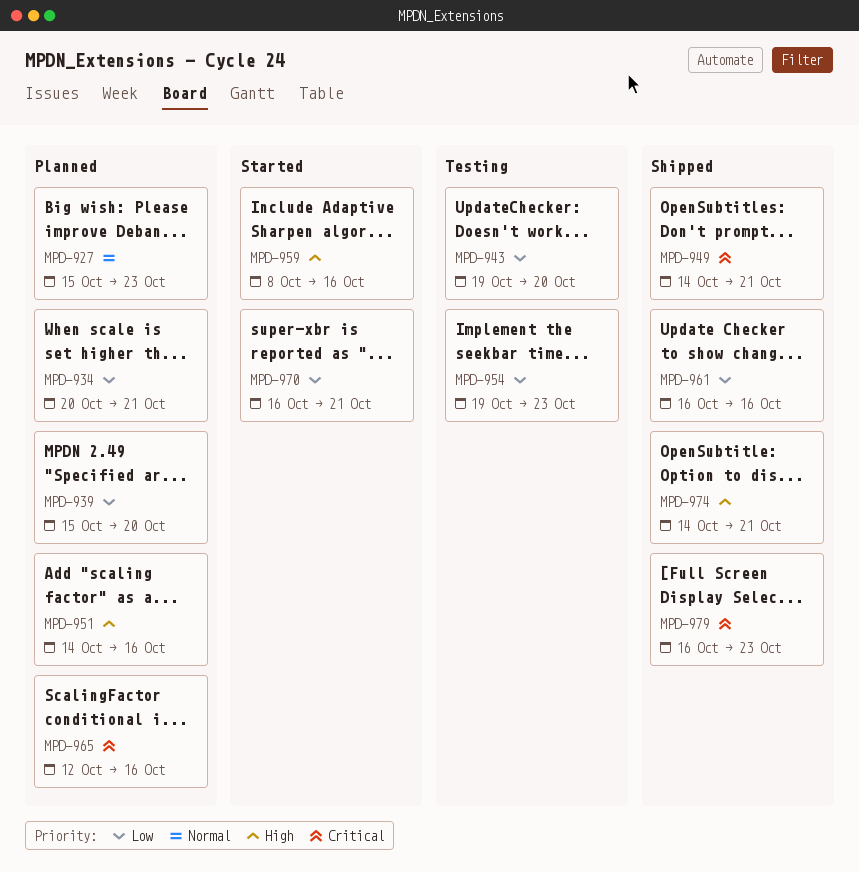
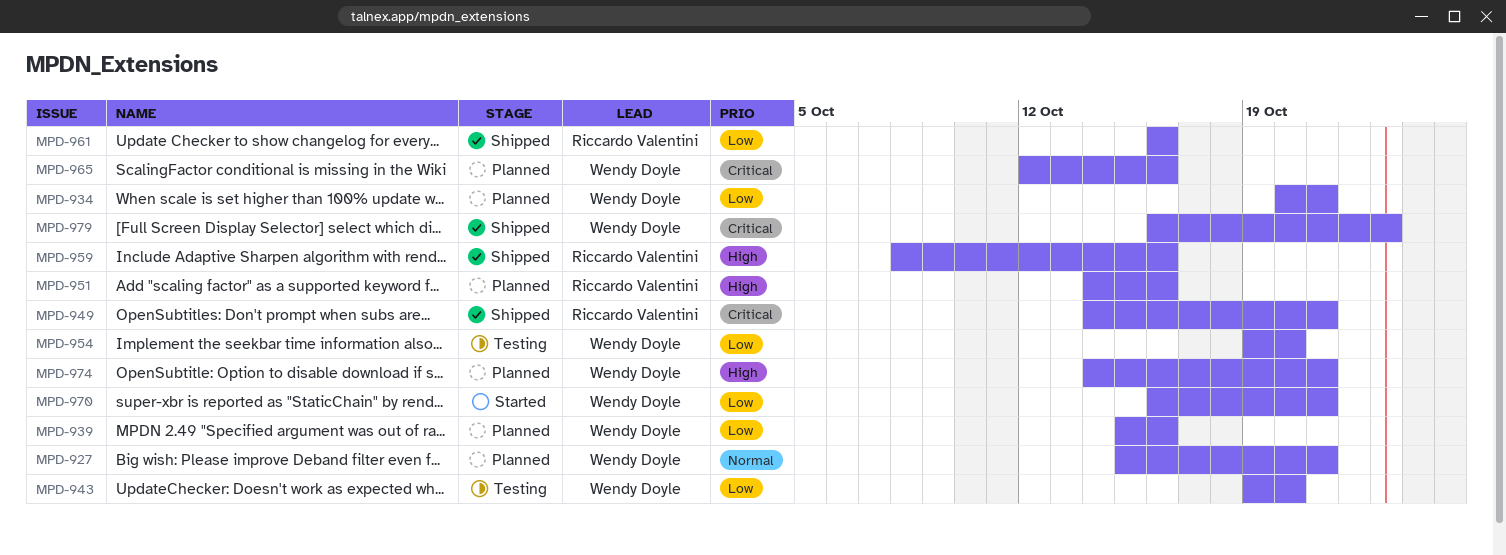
MPD-927, due: Oct 23 -> Oct 21
MPD-939, due: Oct 20 -> Oct 16
MPD-954, due: Oct 23 -> Oct 20
MPD-959, status: Started -> Shipped
MPD-974, status: Shipped -> Planned

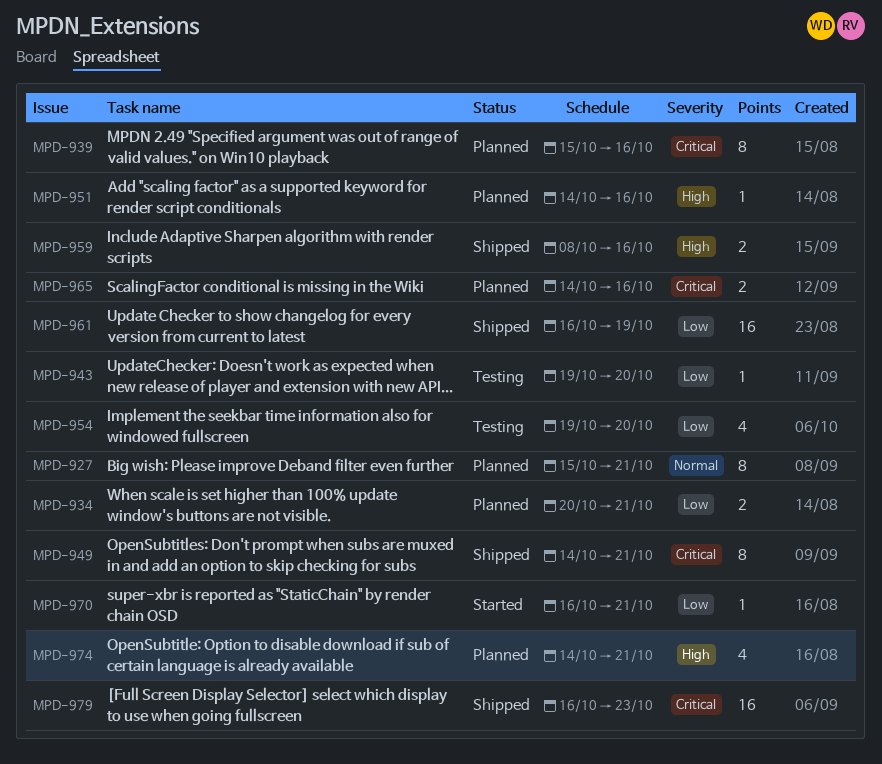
MPD-939, priority: Low -> Critical
MPD-961, due: Oct 16 -> Oct 19
MPD-965, start: Oct 12 -> Oct 14

